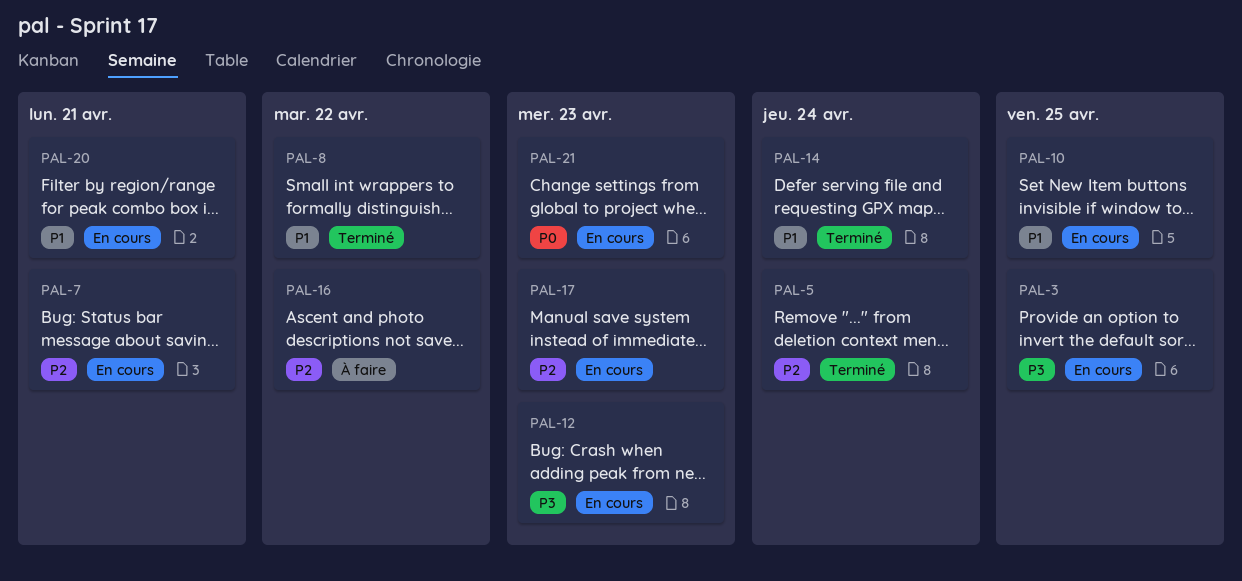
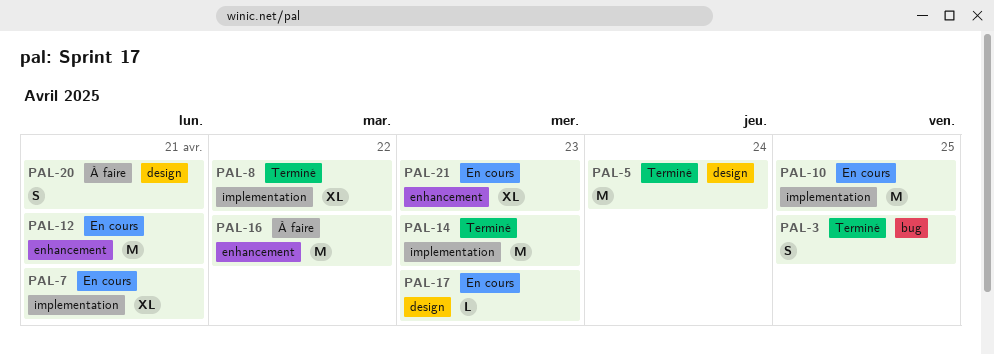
PAL-3, status: En cours -> Terminé
PAL-12, due: Apr 23 -> Apr 21
PAL-14, due: Apr 24 -> Apr 23
PAL-20, status: En cours -> À faire

